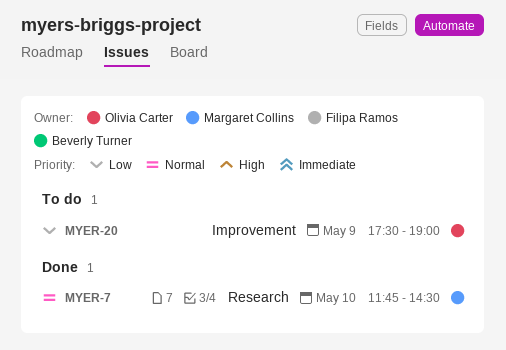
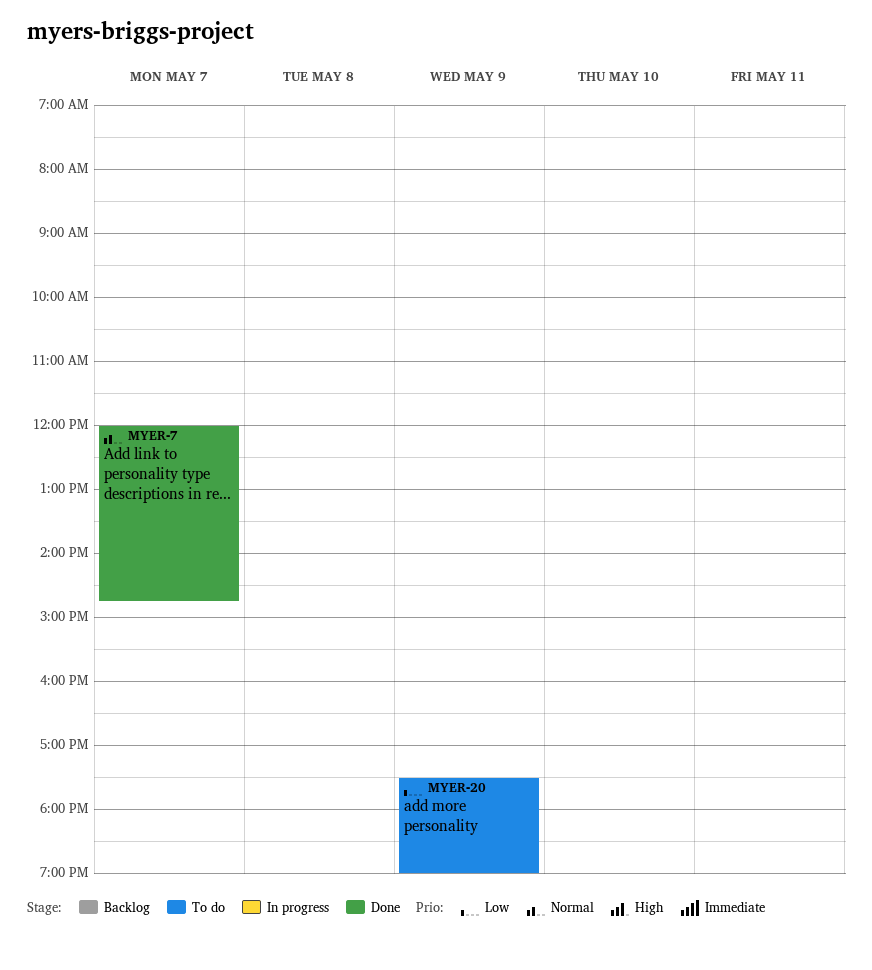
MYER-7, day: May 10 -> May 7
MYER-7, begins: 11:45 -> 12:00
MYER-7, ends: 14:30 -> 14:45

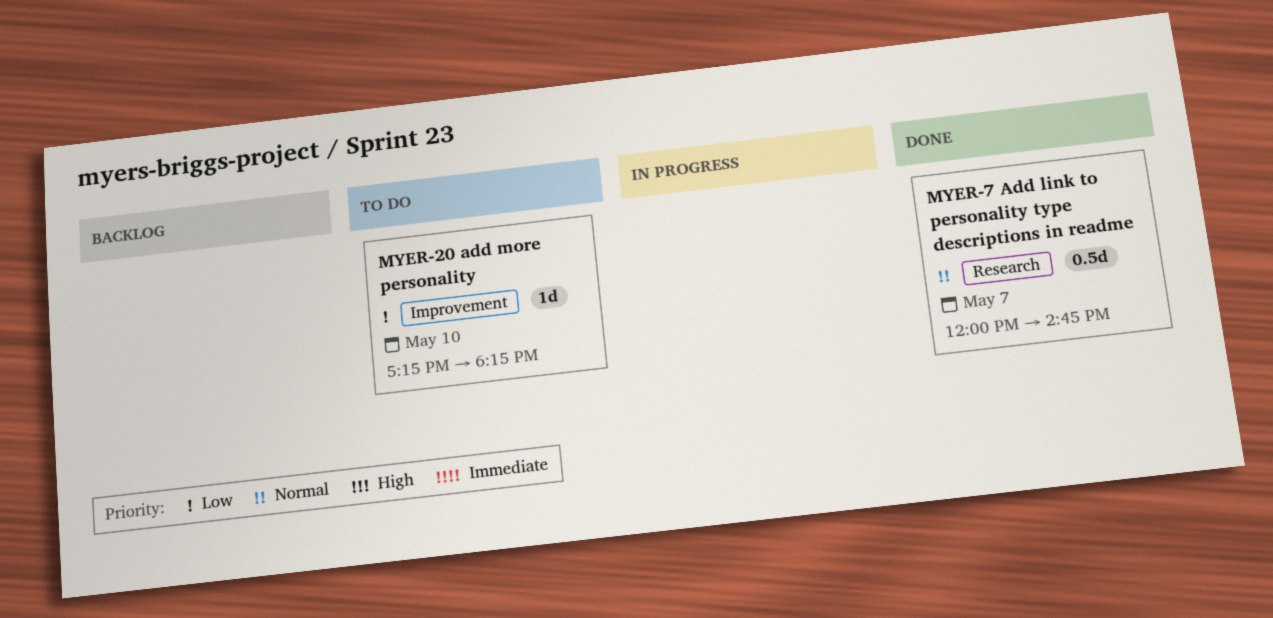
MYER-20, day: May 9 -> May 10
MYER-20, begins: 17:30 -> 17:15
MYER-20, ends: 19:00 -> 18:15

